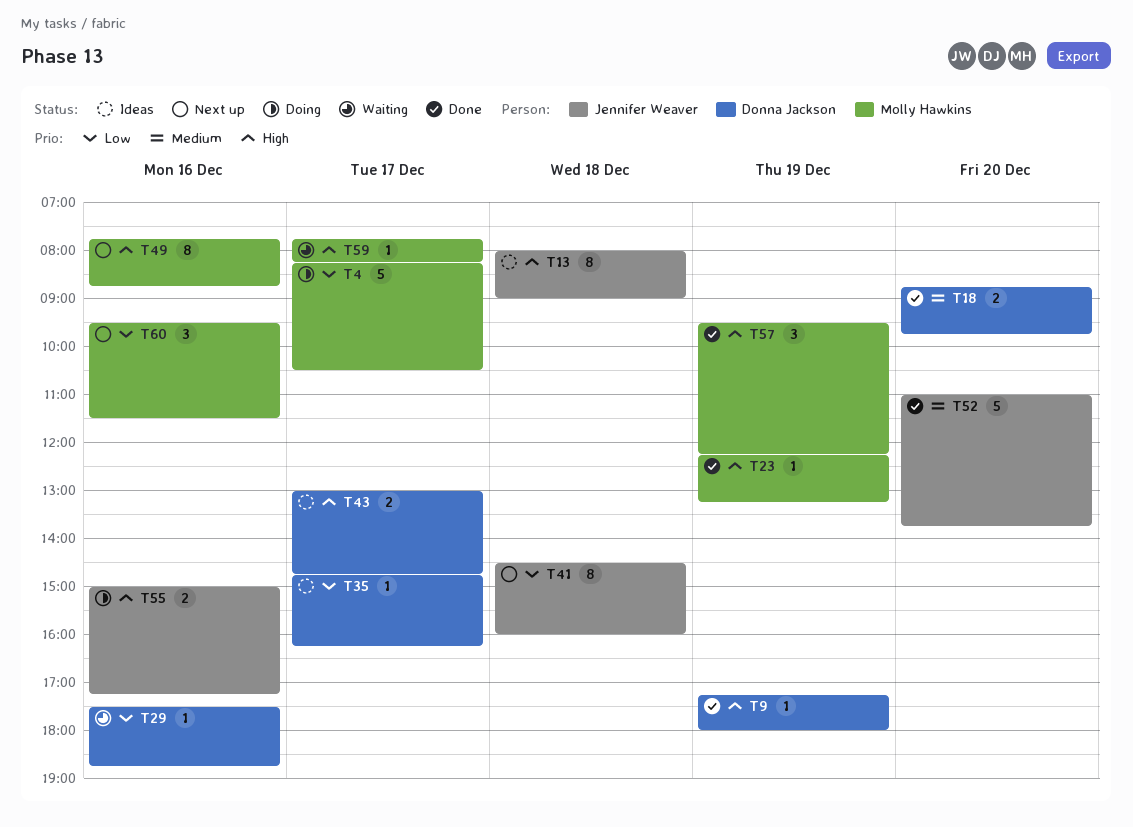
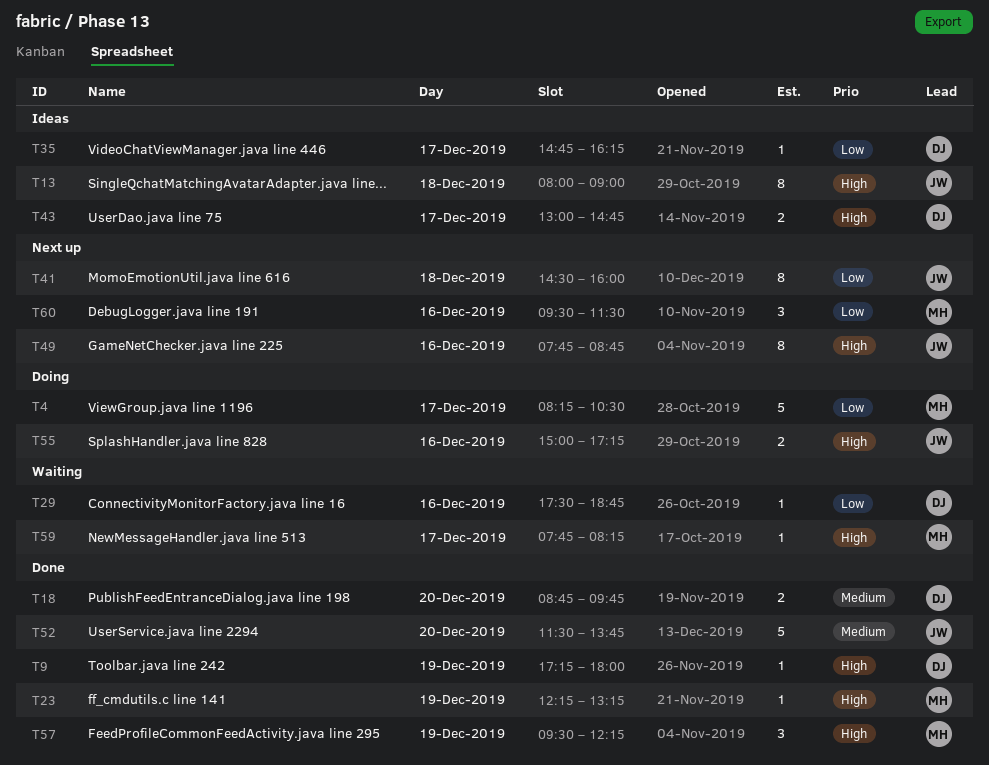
T49, owner: Molly Hawkins -> Jennifer Weaver
T52, begins: 11:00 -> 11:30

